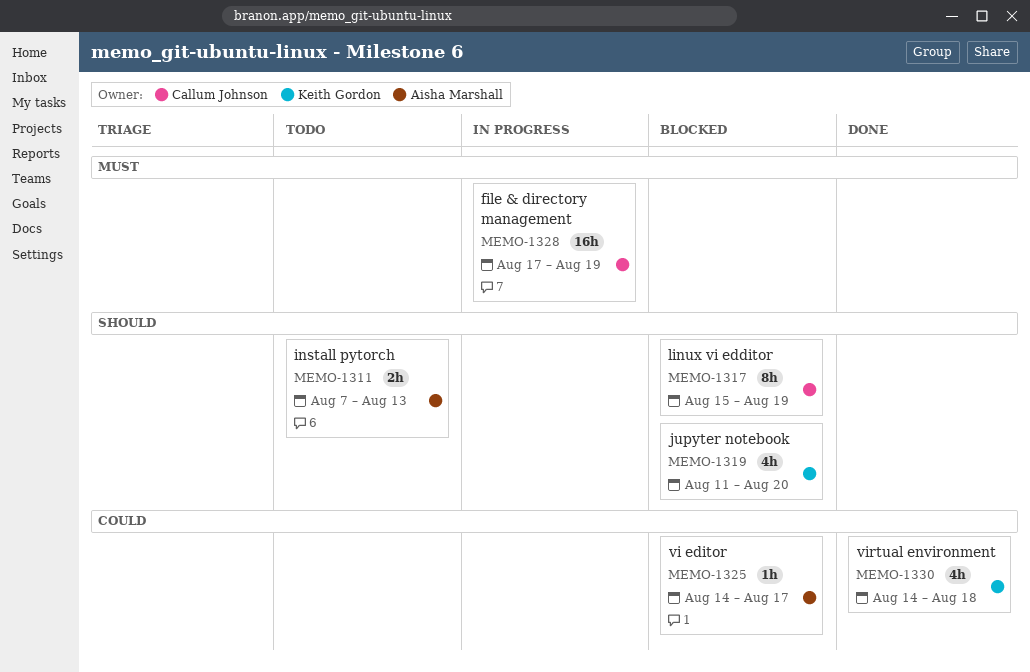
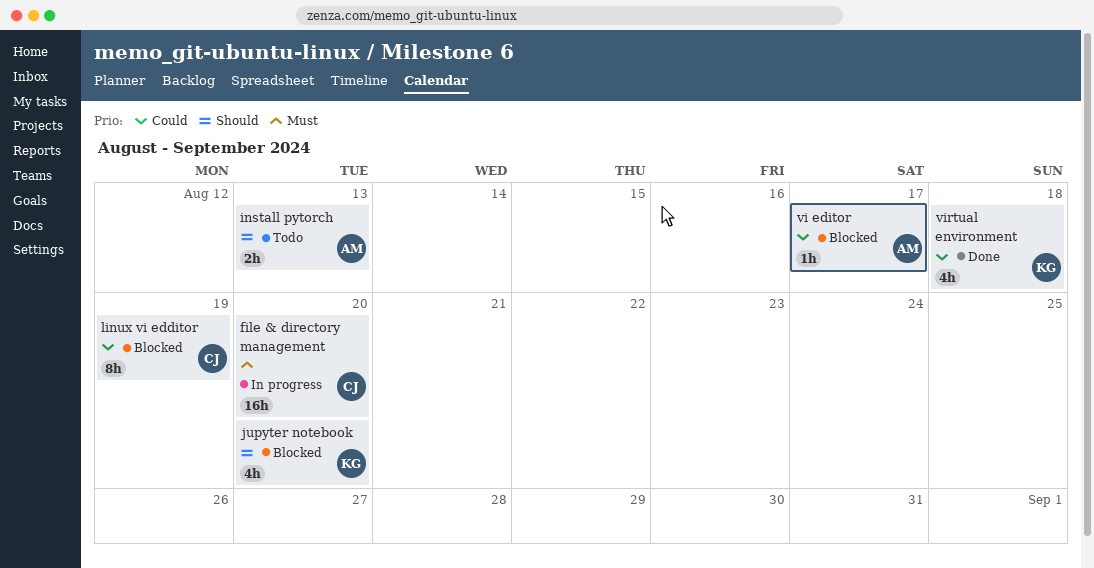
file & directory management, due: Aug 19 -> Aug 20
linux vi edditor, priority: Should -> Could

